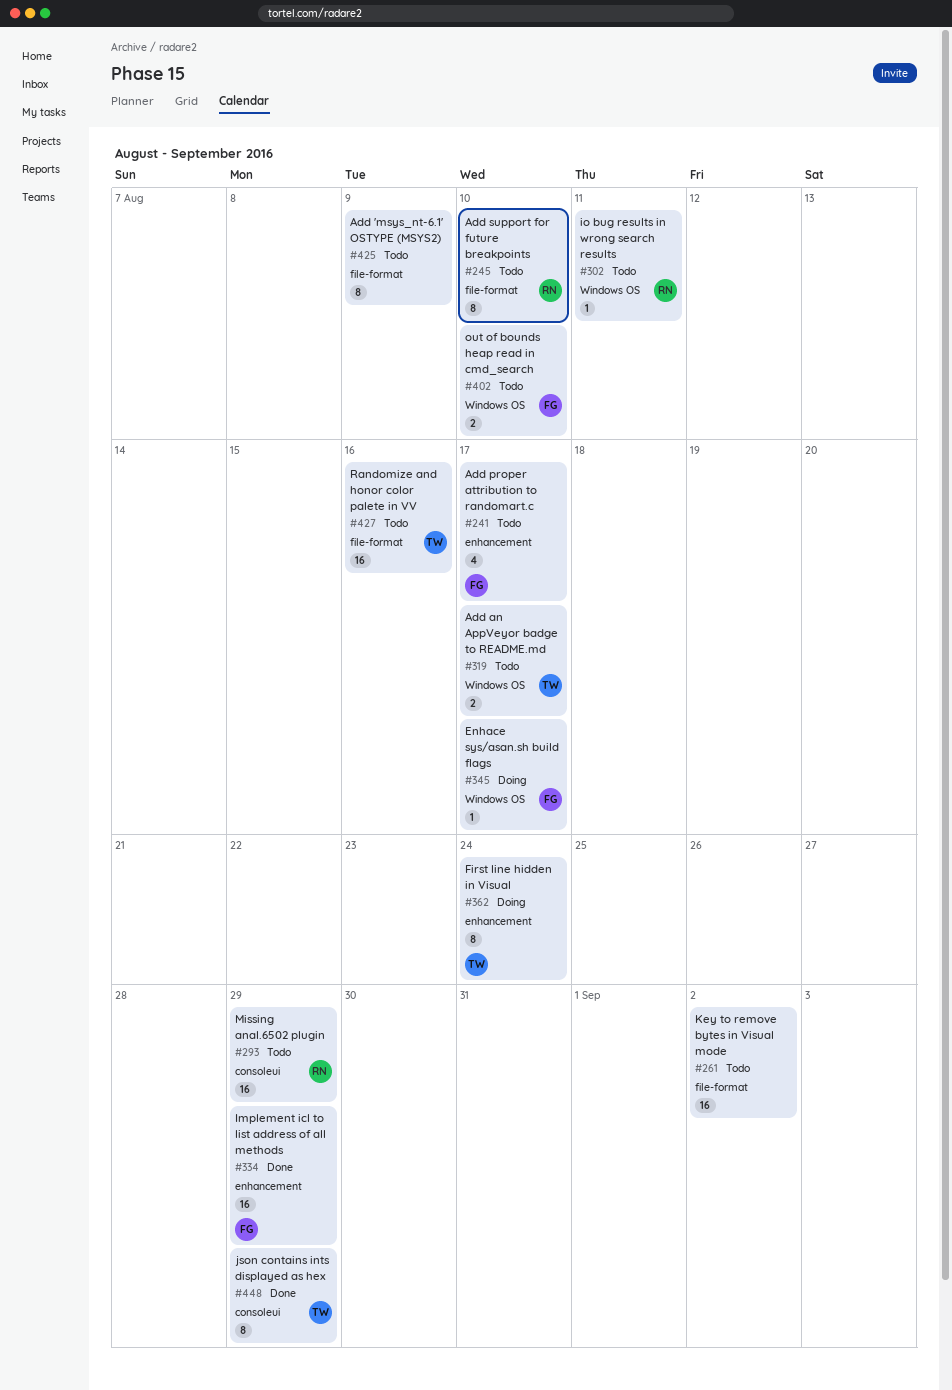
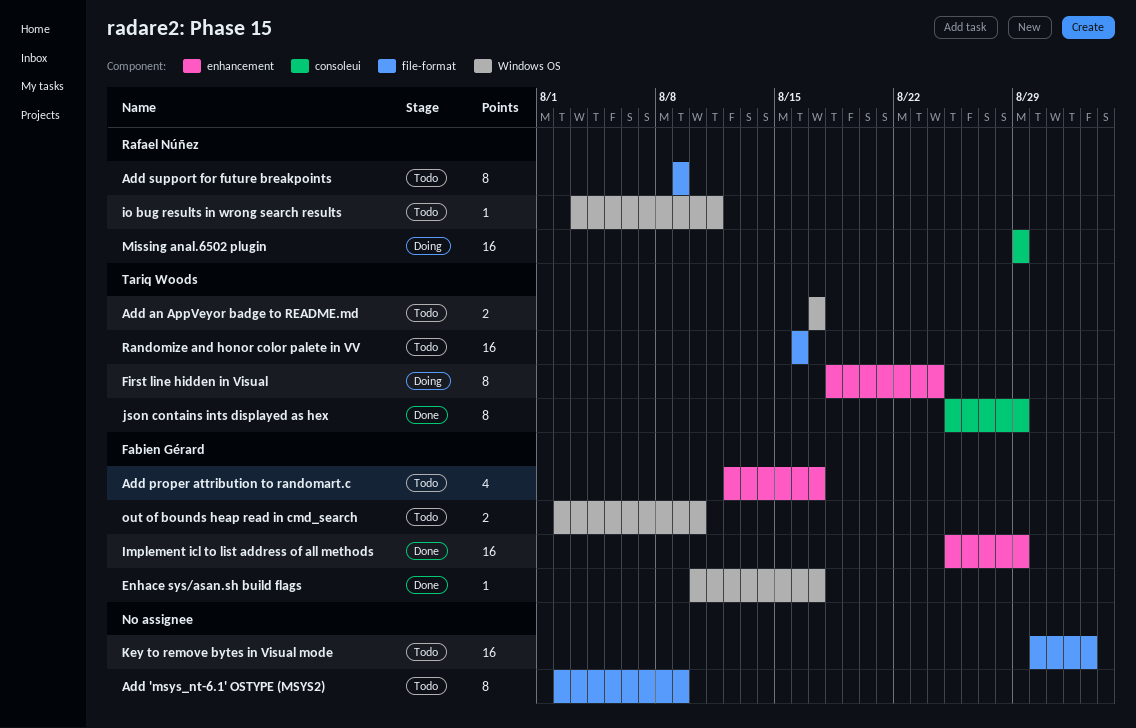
Add support for future breakpoints, due: Aug 10 -> Aug 9
Enhace sys/asan.sh build flags, status: Doing -> Done
Missing anal.6502 plugin, status: Todo -> Doing

